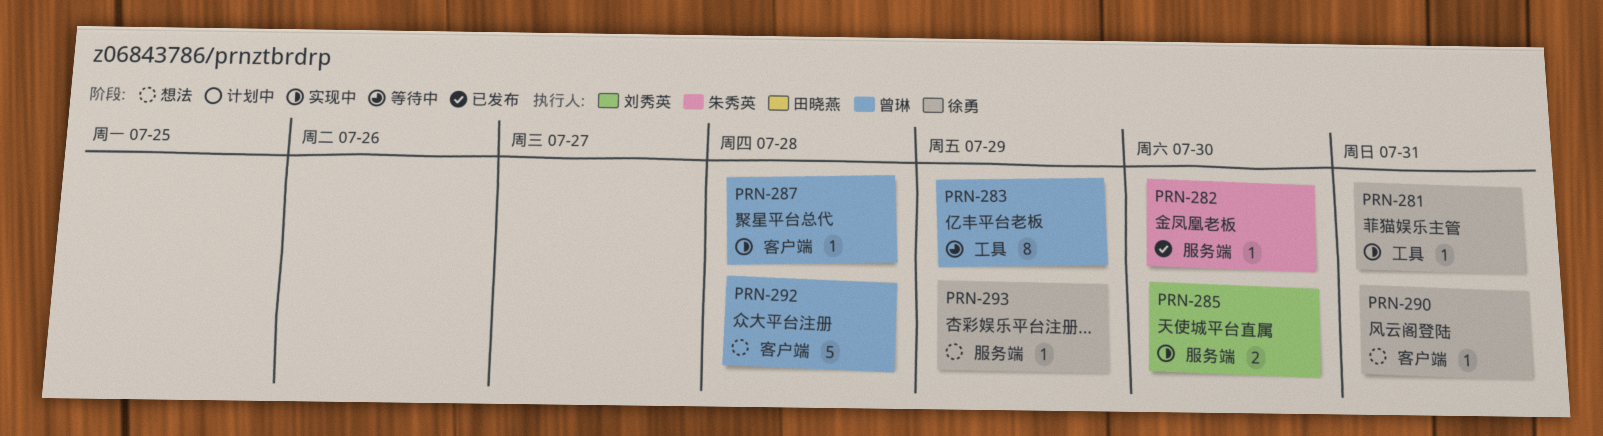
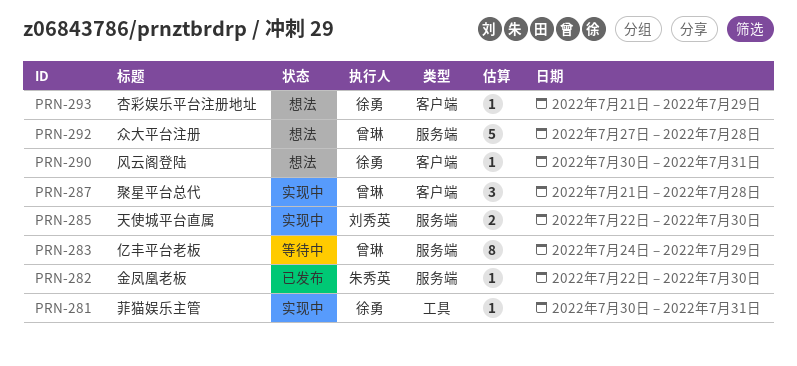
PRN-283, label: 工具 -> 服务端
PRN-287, estimate: 1 -> 3
PRN-292, label: 客户端 -> 服务端
PRN-293, label: 服务端 -> 客户端

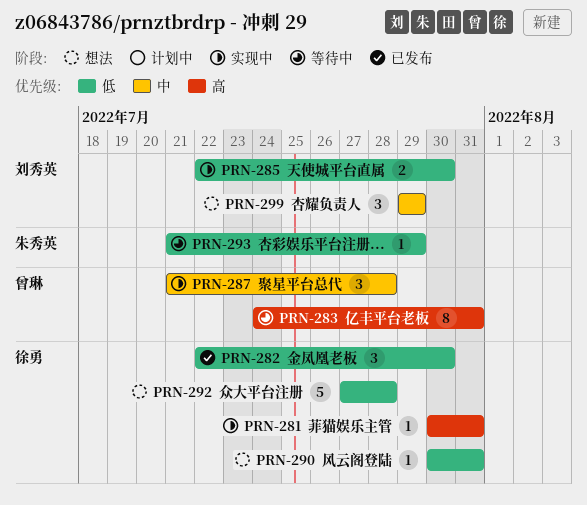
PRN-282, owner: 朱秀英 -> 徐勇
PRN-282, estimate: 1 -> 3
PRN-283, due: Jul 29 -> Jul 31
PRN-292, owner: 曾琳 -> 徐勇
PRN-293, status: 想法 -> 等待中
PRN-293, owner: 徐勇 -> 朱秀英
PRN-299: none -> present

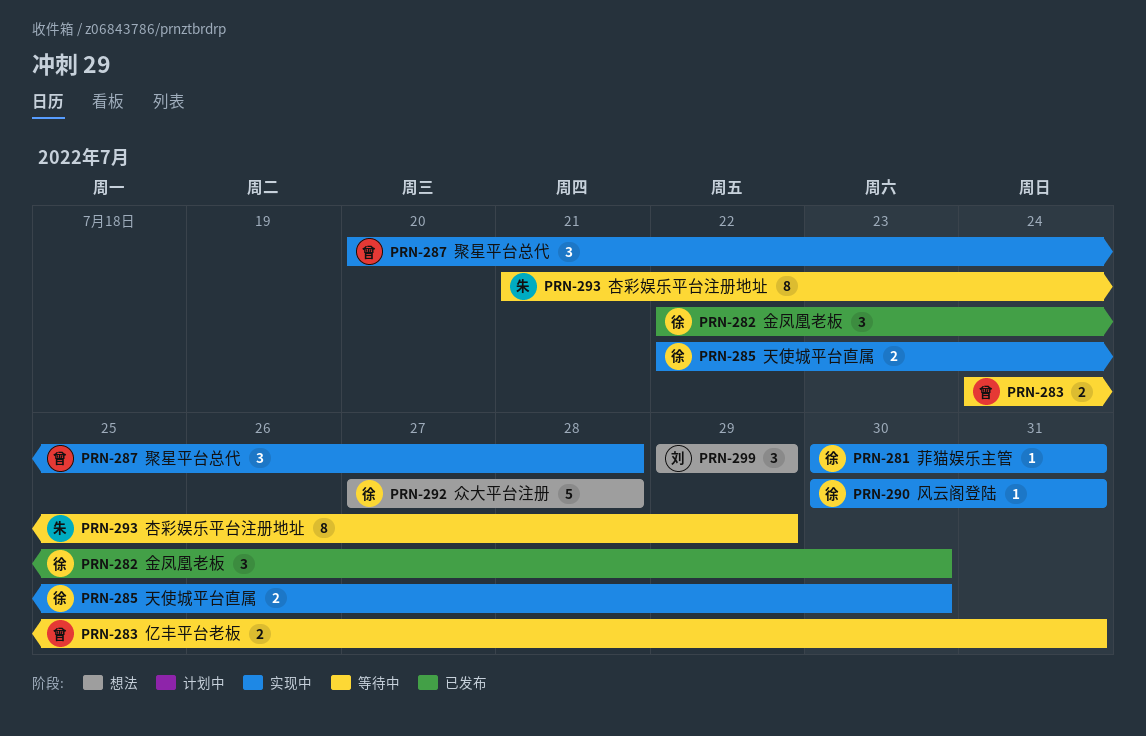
PRN-283, estimate: 8 -> 2
PRN-285, owner: 刘秀英 -> 徐勇
PRN-287, start: Jul 21 -> Jul 20
PRN-290, status: 想法 -> 实现中
PRN-293, estimate: 1 -> 8

